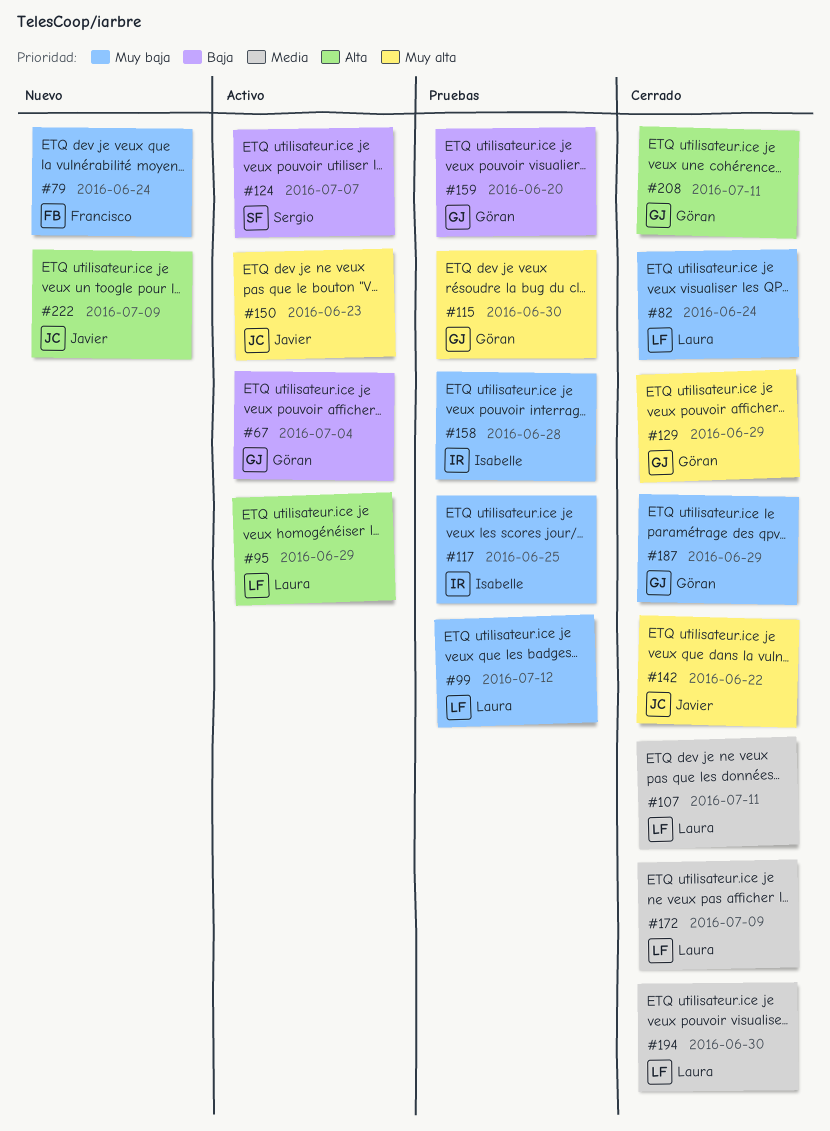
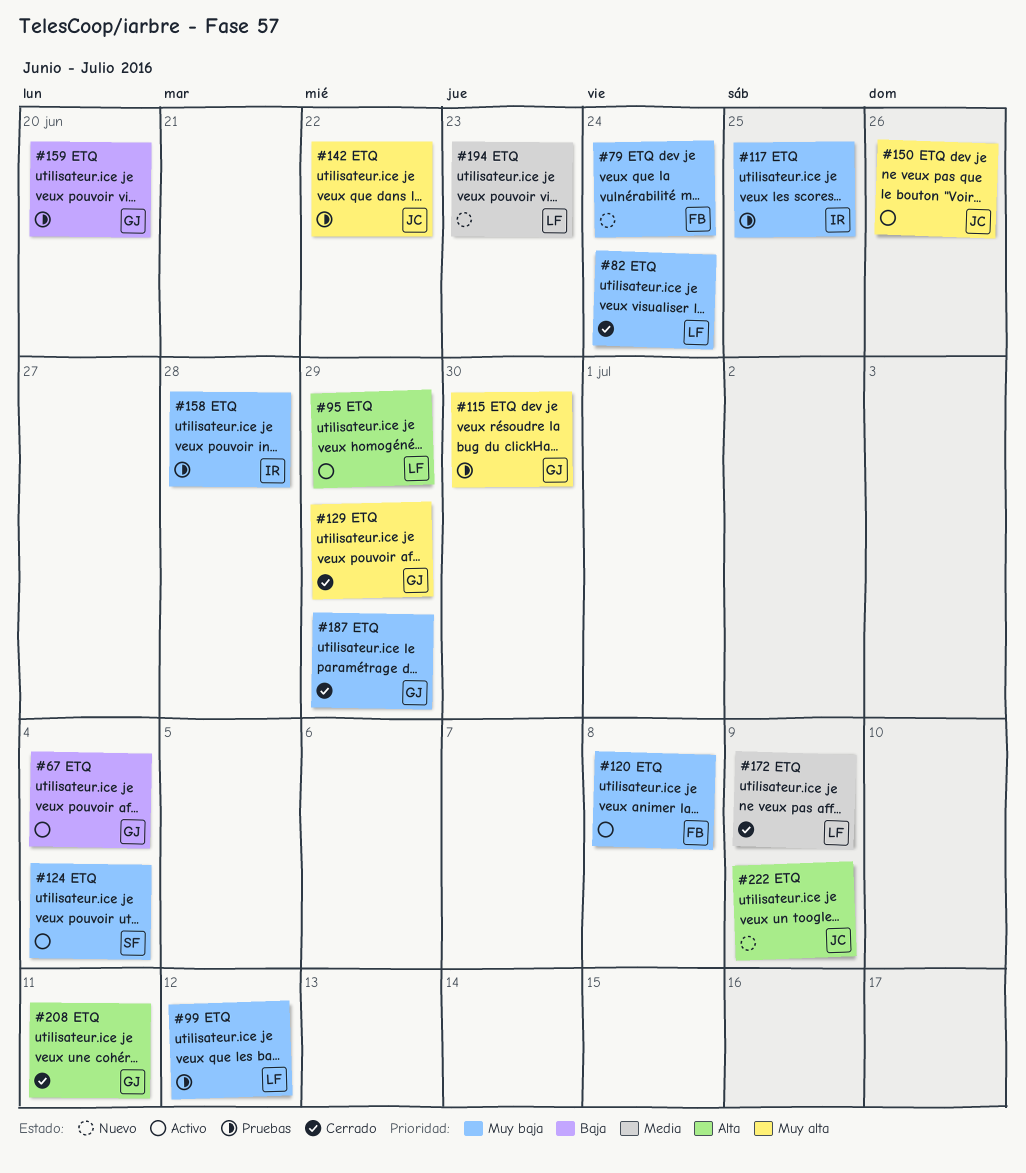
#107: present -> none
#120: none -> present
#124, priority: Baja -> Muy baja
#124, due: Jul 7 -> Jul 4
#142, status: Cerrado -> Pruebas
#150, due: Jun 23 -> Jun 26
#194, status: Cerrado -> Nuevo
#194, due: Jun 30 -> Jun 23

